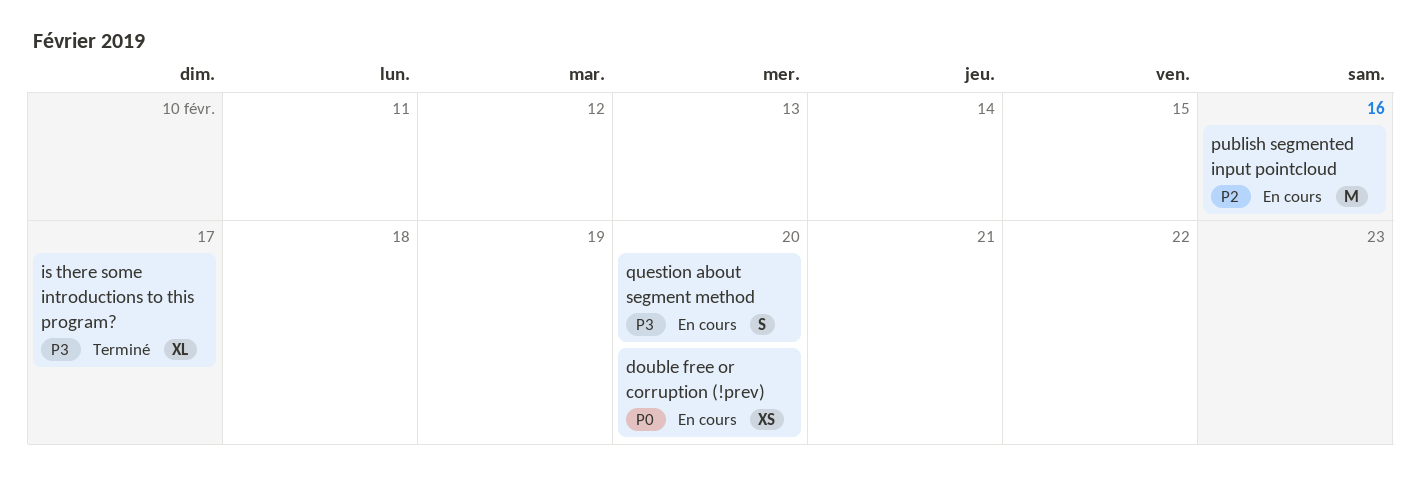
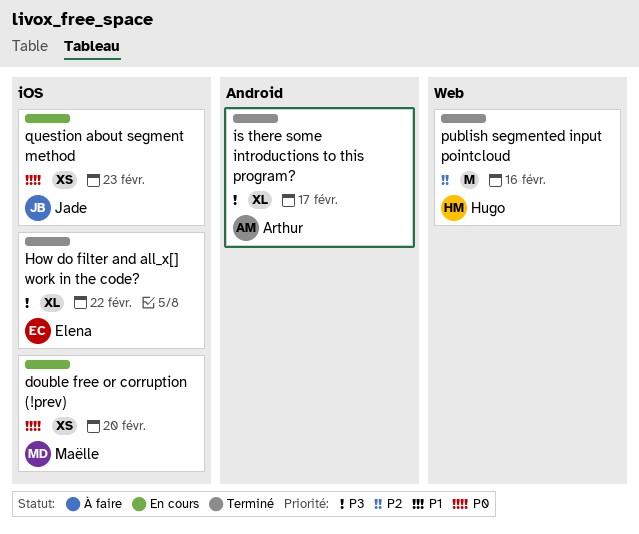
How do filter and all_x[] work in the code?: none -> present
publish segmented input pointcloud, status: En cours -> Terminé
question about segment method, priority: P3 -> P0
question about segment method, estimate: S -> XS
question about segment method, due: Feb 20 -> Feb 23

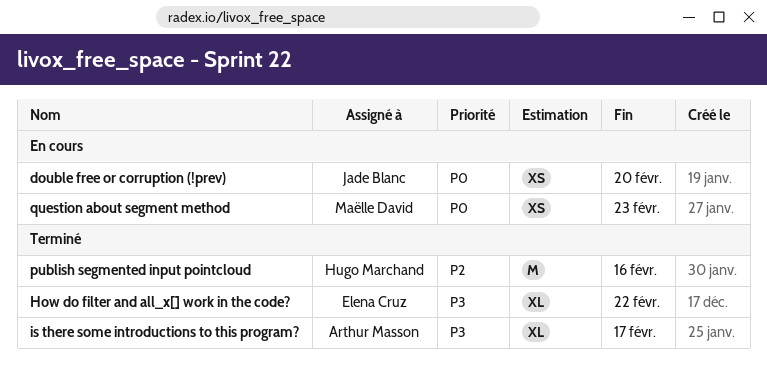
double free or corruption (!prev), owner: Maëlle David -> Jade Blanc
question about segment method, owner: Jade Blanc -> Maëlle David

